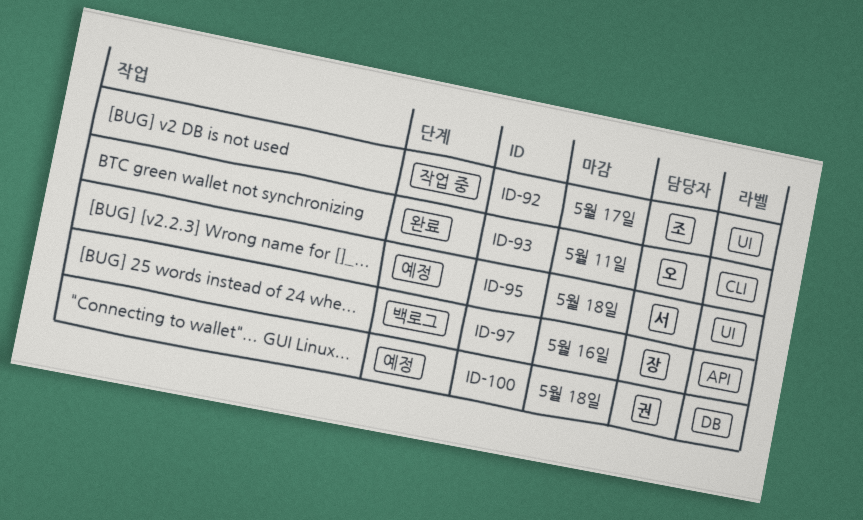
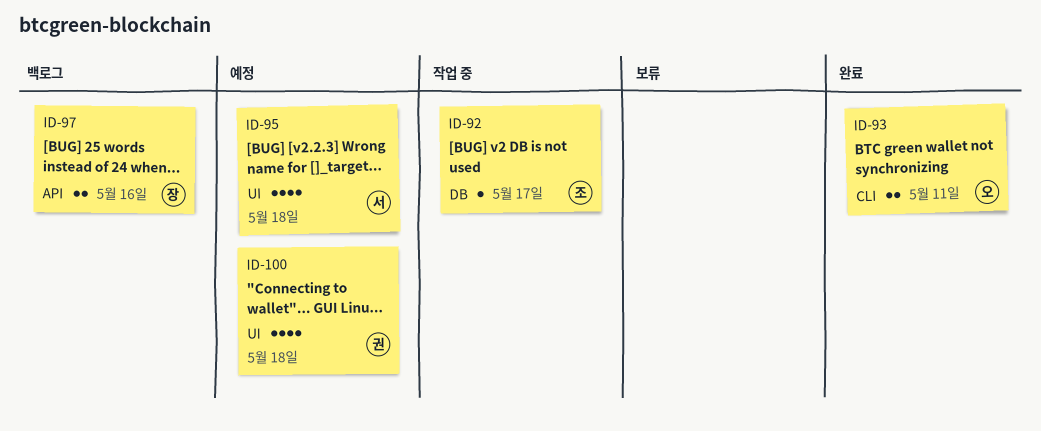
ID-92, label: UI -> DB
ID-100, label: DB -> UI

